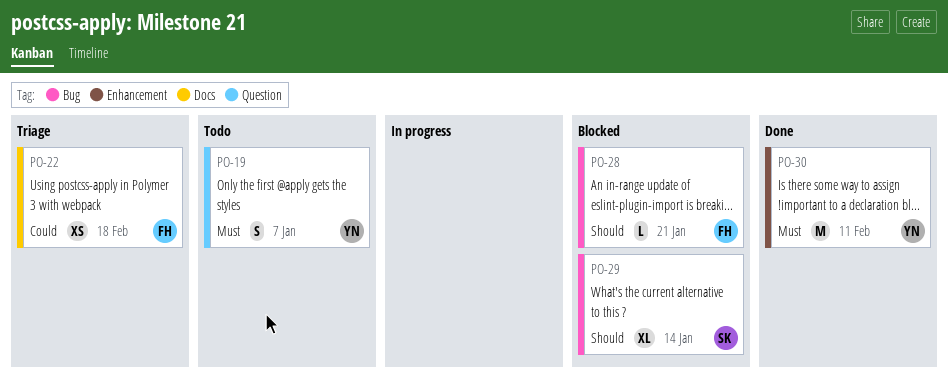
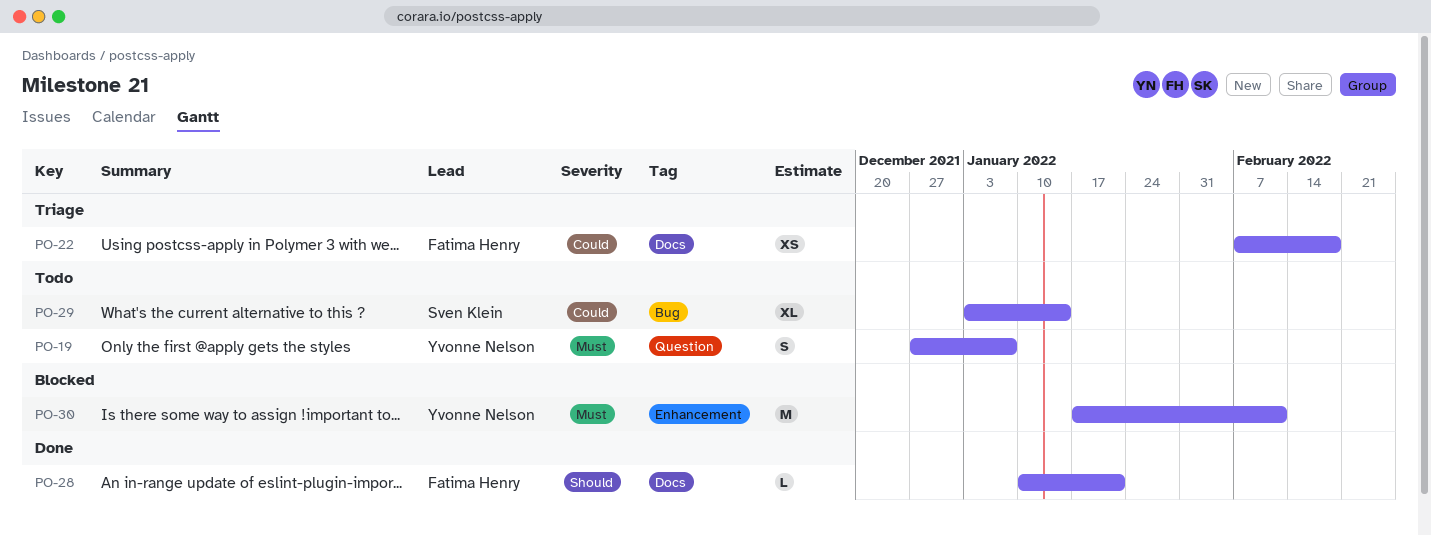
PO-28, status: Blocked -> Done
PO-28, label: Bug -> Docs
PO-29, status: Blocked -> Todo
PO-29, priority: Should -> Could
PO-30, status: Done -> Blocked

